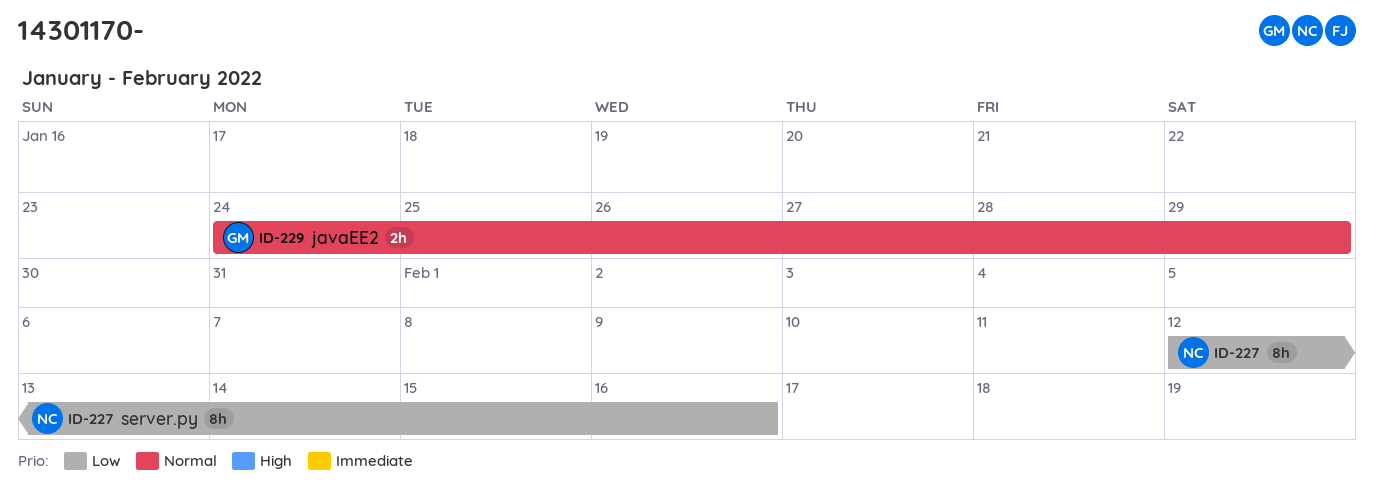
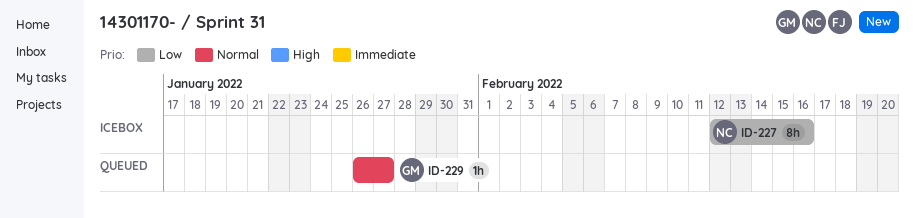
ID-229, estimate: 2h -> 1h
ID-229, start: Jan 24 -> Jan 26
ID-229, due: Jan 29 -> Jan 27

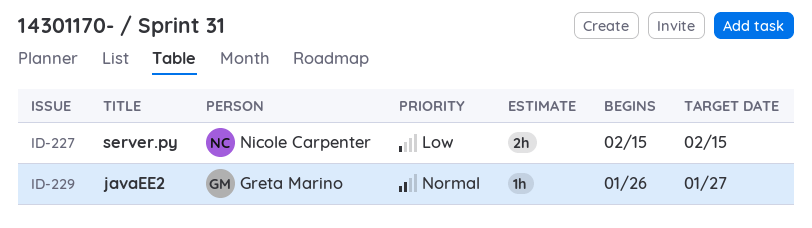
ID-227, estimate: 8h -> 2h
ID-227, start: Feb 12 -> Feb 15
ID-227, due: Feb 16 -> Feb 15

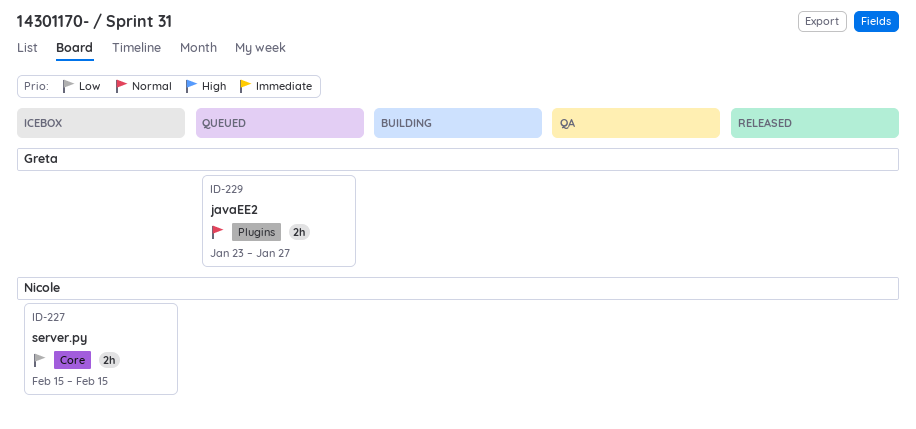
ID-229, estimate: 1h -> 2h
ID-229, start: Jan 26 -> Jan 23

